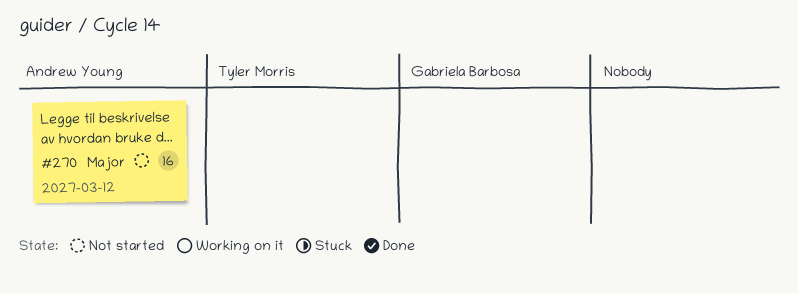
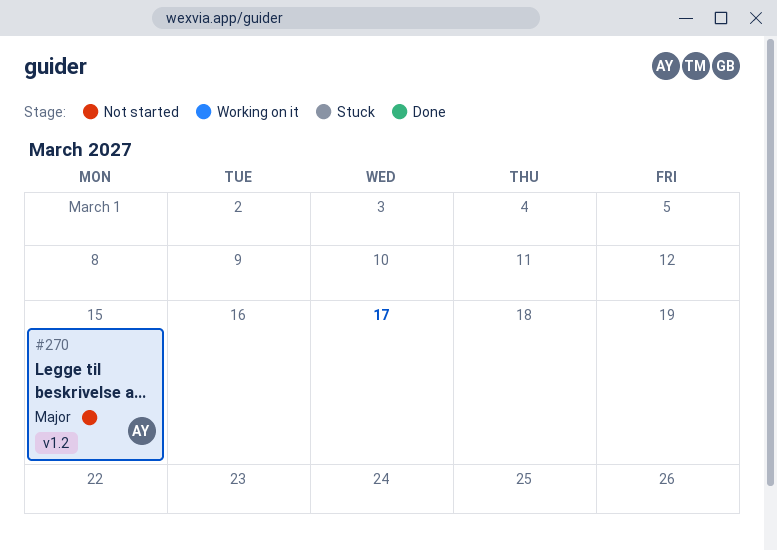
#270, due: Mar 12 -> Mar 15

